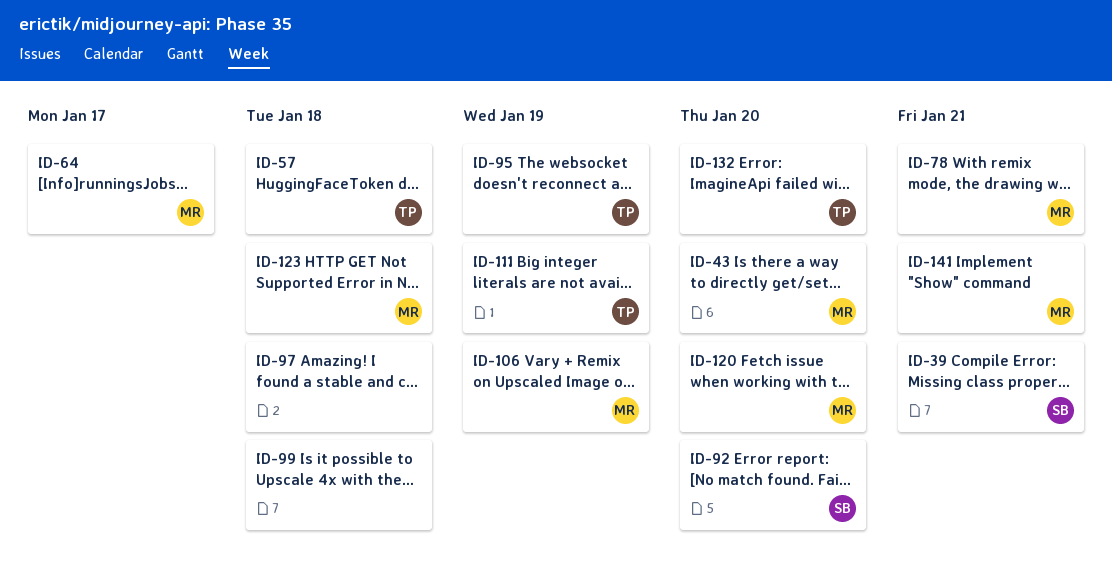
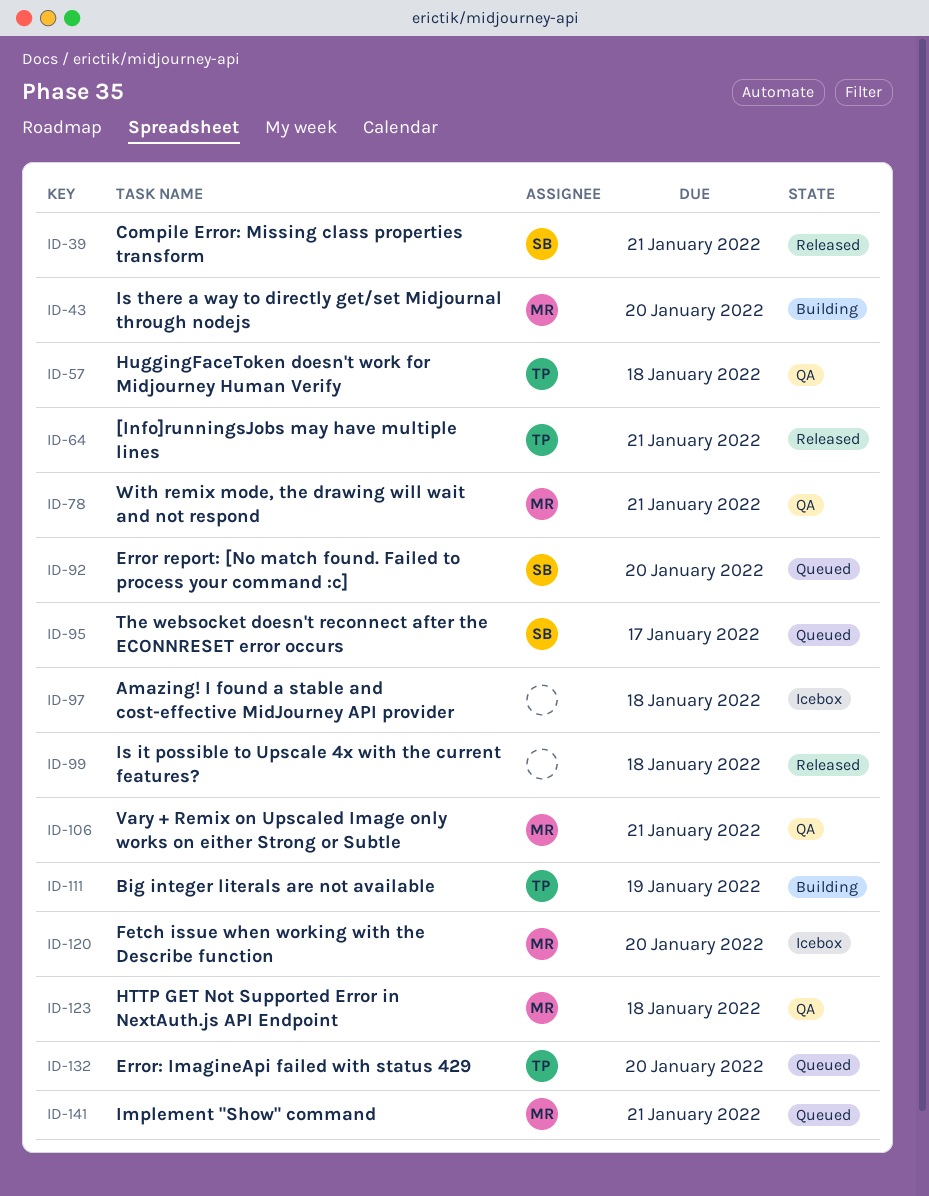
ID-64, owner: MR -> TP
ID-64, due: Jan 17 -> Jan 21
ID-95, owner: TP -> SB
ID-95, due: Jan 19 -> Jan 17
ID-106, due: Jan 19 -> Jan 21

